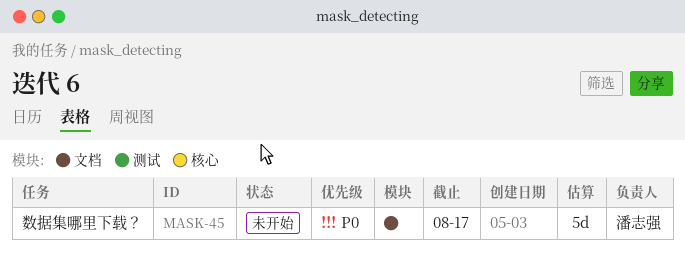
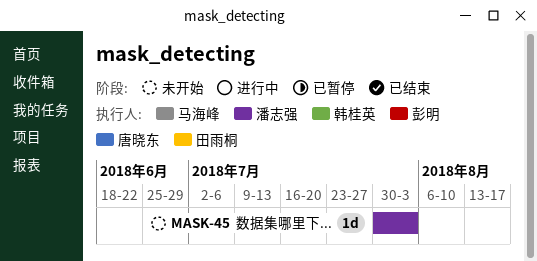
MASK-45, estimate: 5d -> 1d
MASK-45, due: Aug 17 -> Aug 3

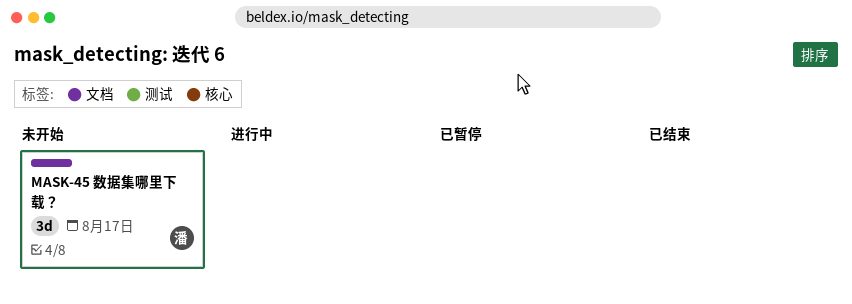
MASK-45, estimate: 1d -> 3d
MASK-45, due: Aug 3 -> Aug 17

